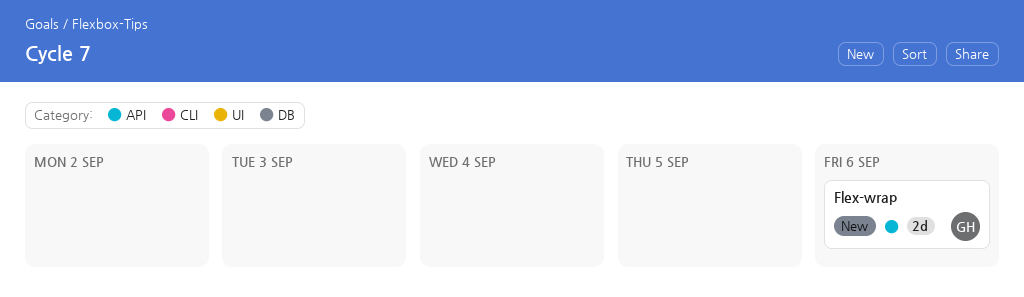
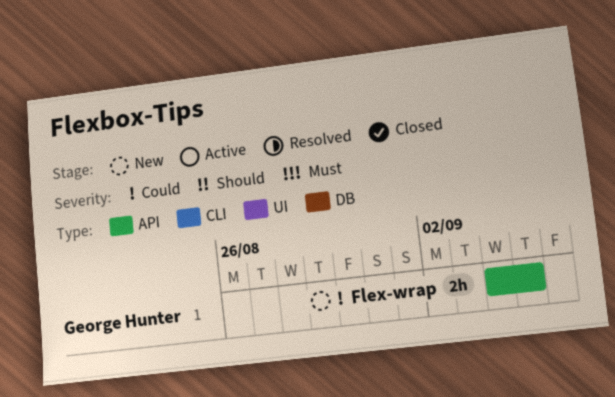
Flex-wrap, estimate: 2d -> 2h
Flex-wrap, due: Sep 6 -> Sep 5

